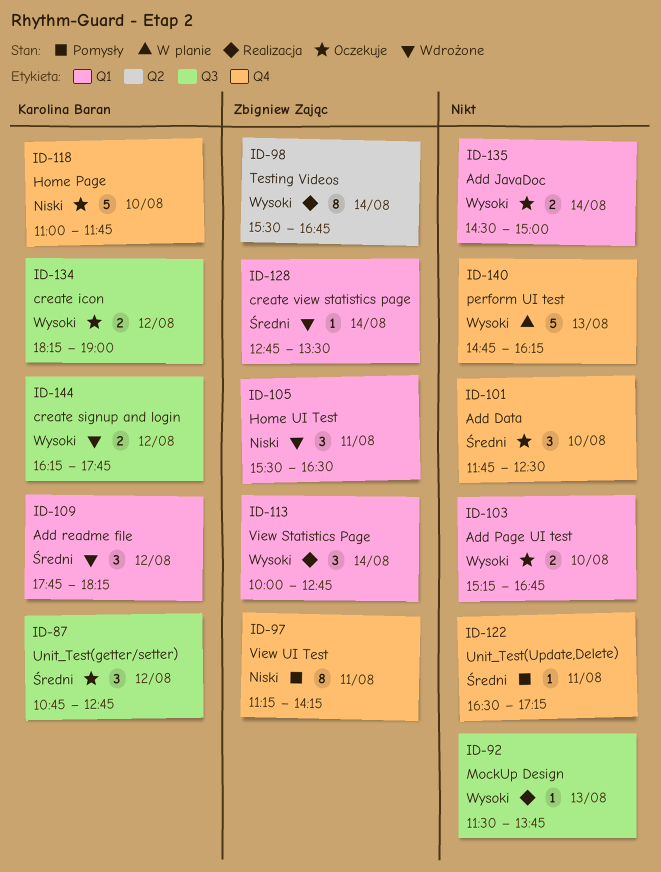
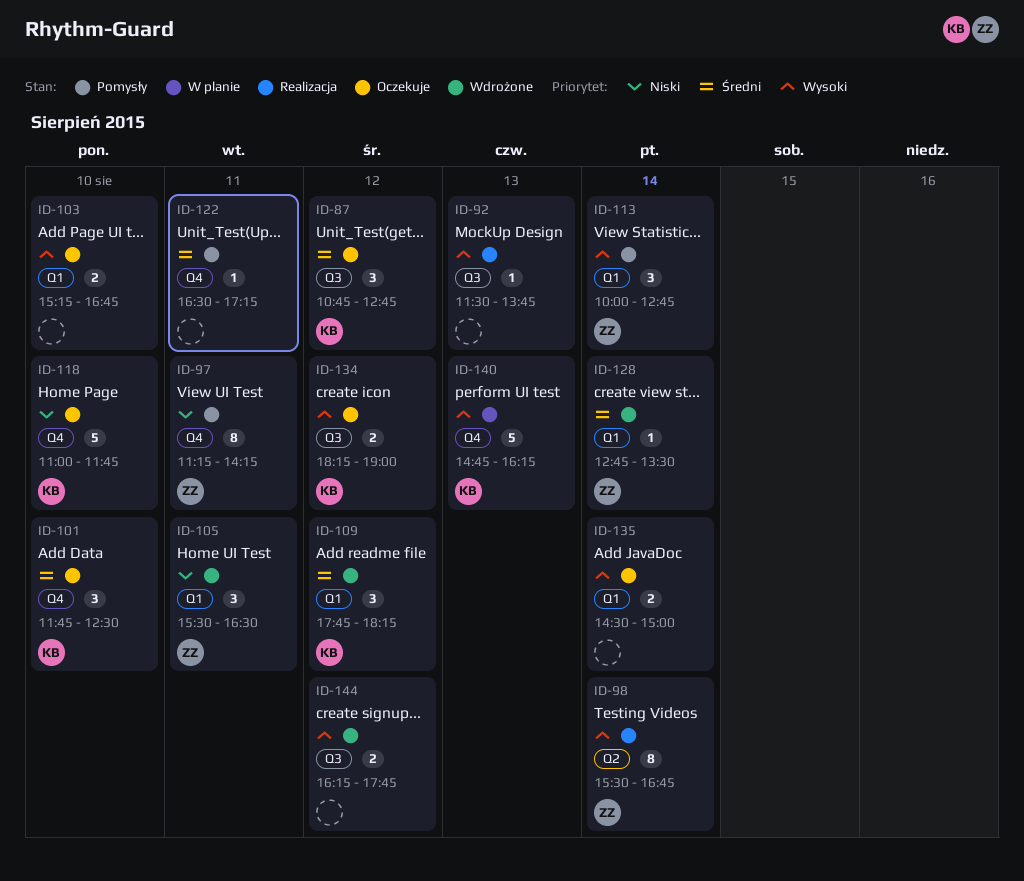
ID-101, owner: none -> Karolina Baran
ID-113, status: Realizacja -> Pomysły
ID-140, owner: none -> Karolina Baran
ID-144, owner: Karolina Baran -> none

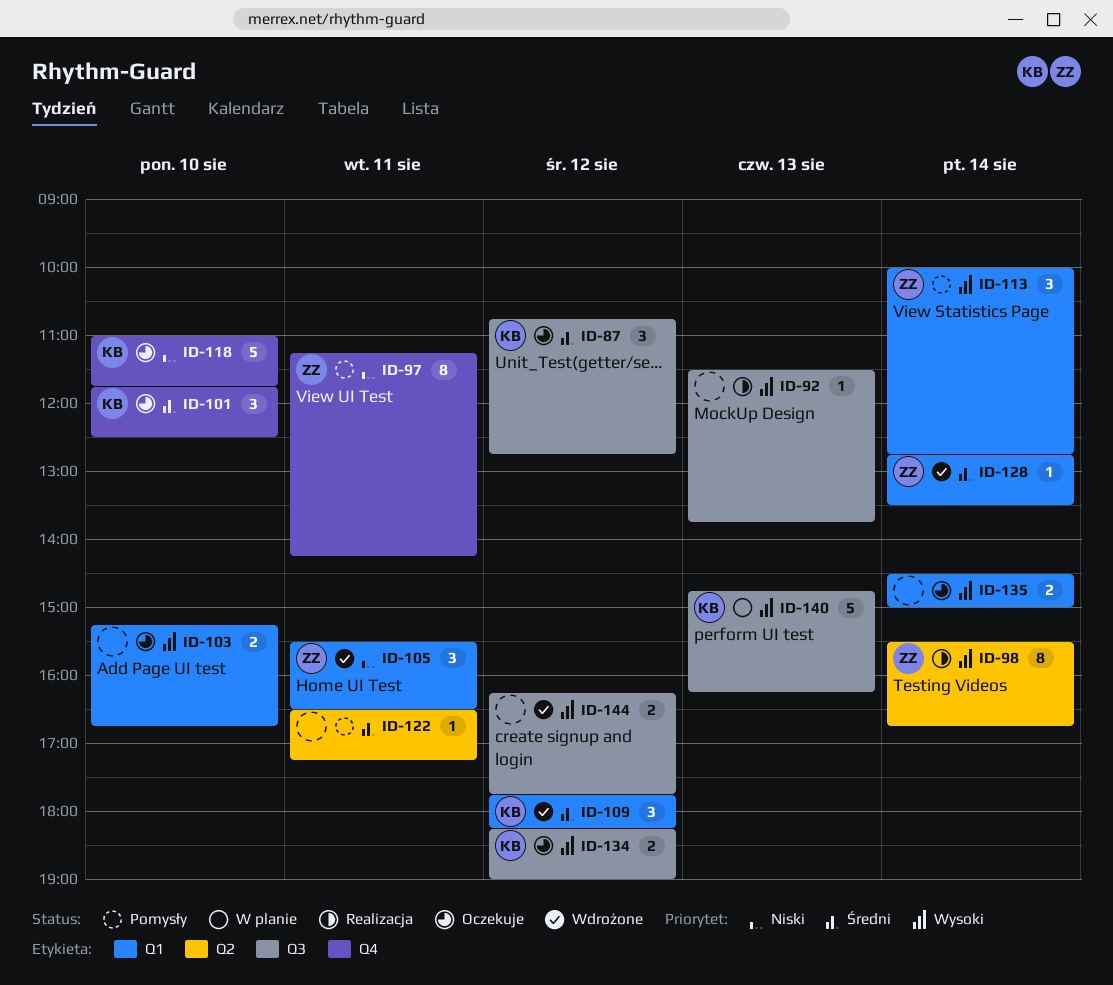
ID-122, label: Q4 -> Q2
ID-140, label: Q4 -> Q3

